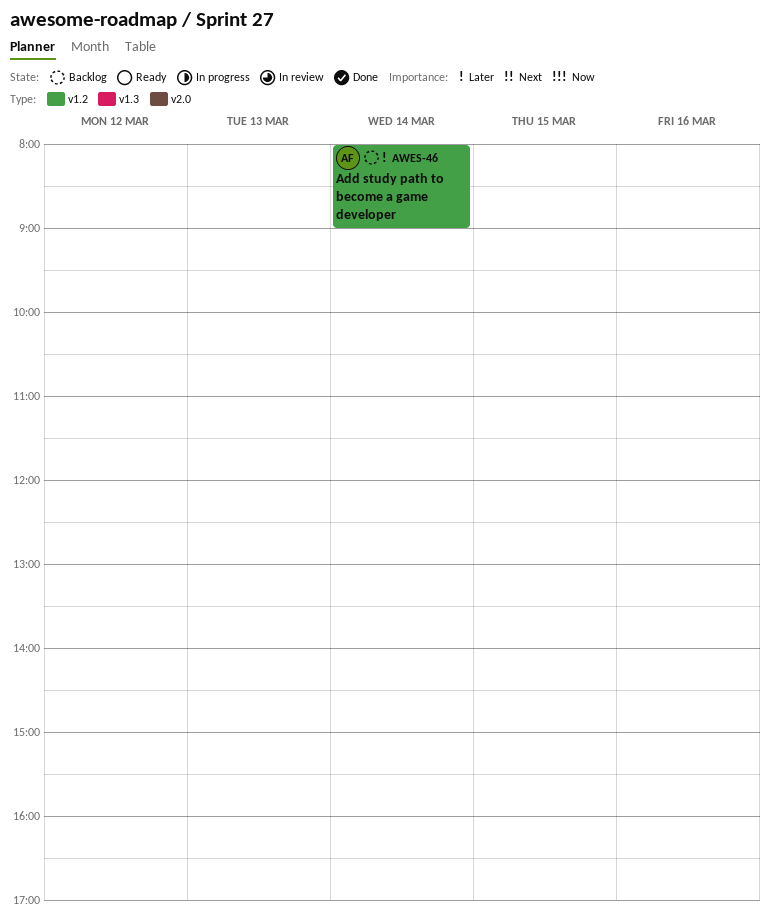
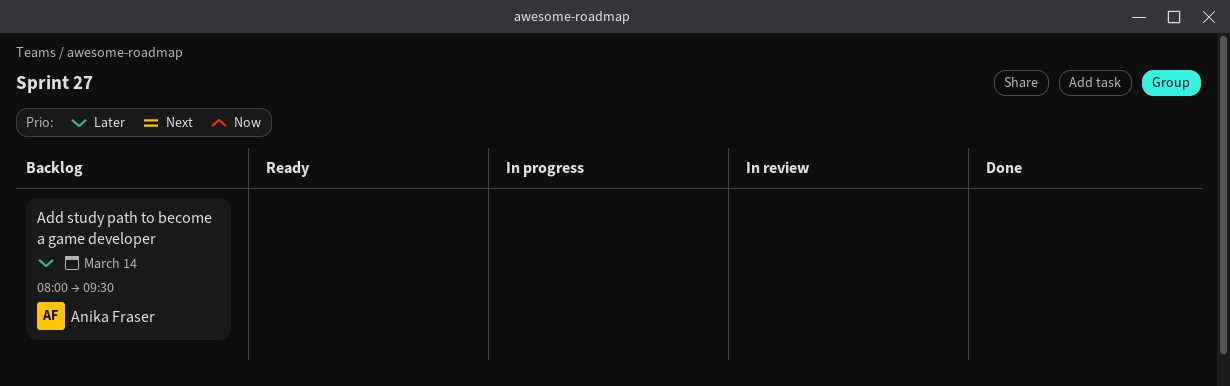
Add study path to become a game developer, ends: 09:00 -> 09:30

